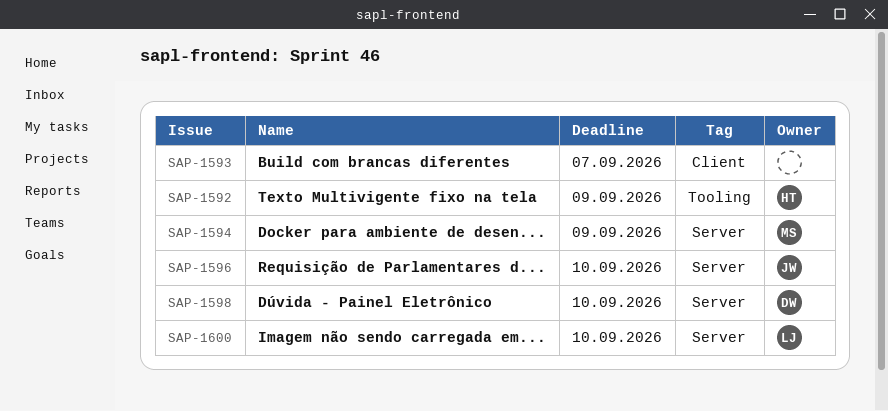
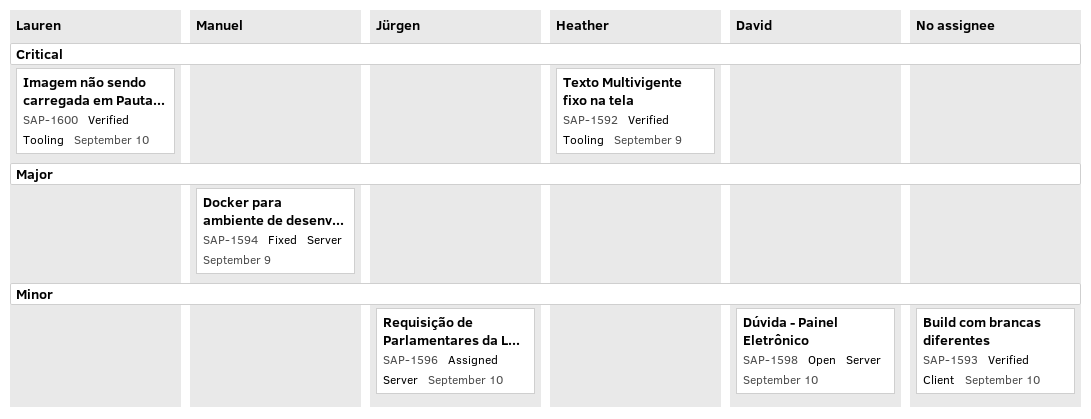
SAP-1593, due: Sep 7 -> Sep 10
SAP-1600, label: Server -> Tooling

